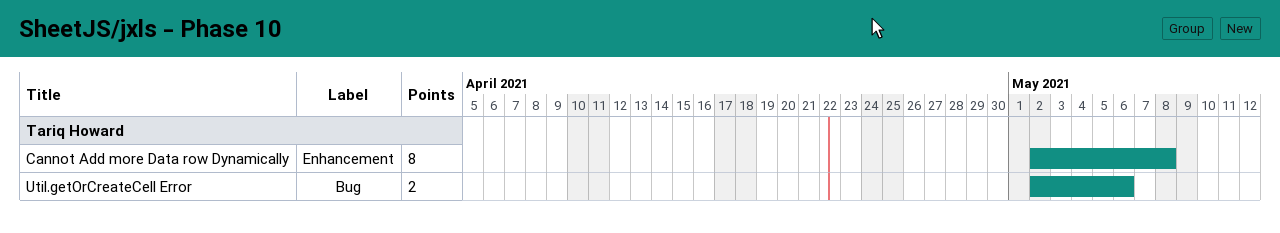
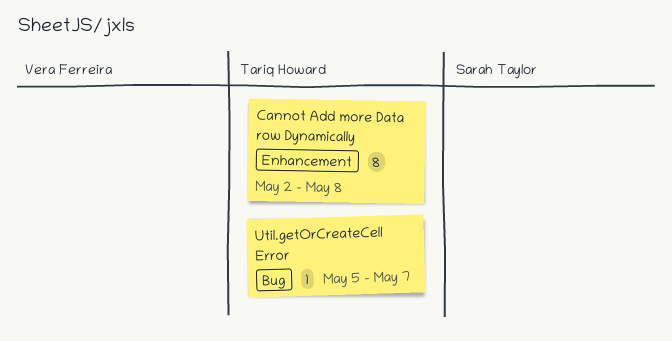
Util.getOrCreateCell Error, estimate: 2 -> 1
Util.getOrCreateCell Error, start: May 2 -> May 5
Util.getOrCreateCell Error, due: May 6 -> May 7

